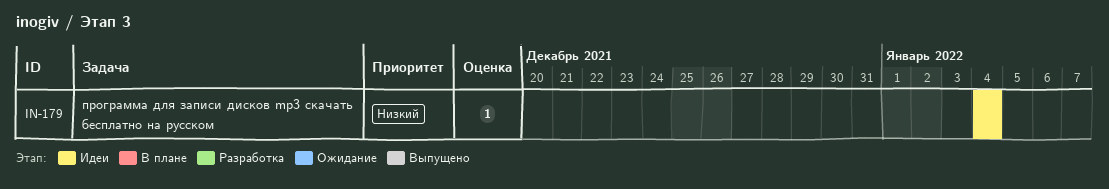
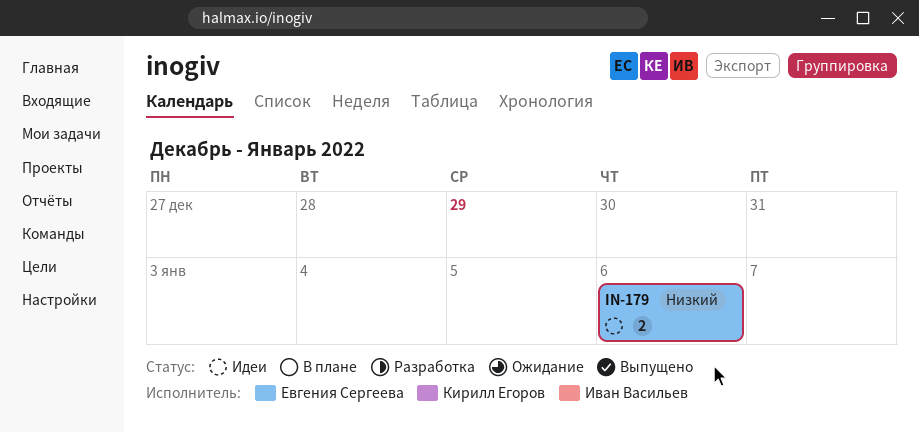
IN-179, estimate: 1 -> 2
IN-179, due: Jan 4 -> Jan 6

